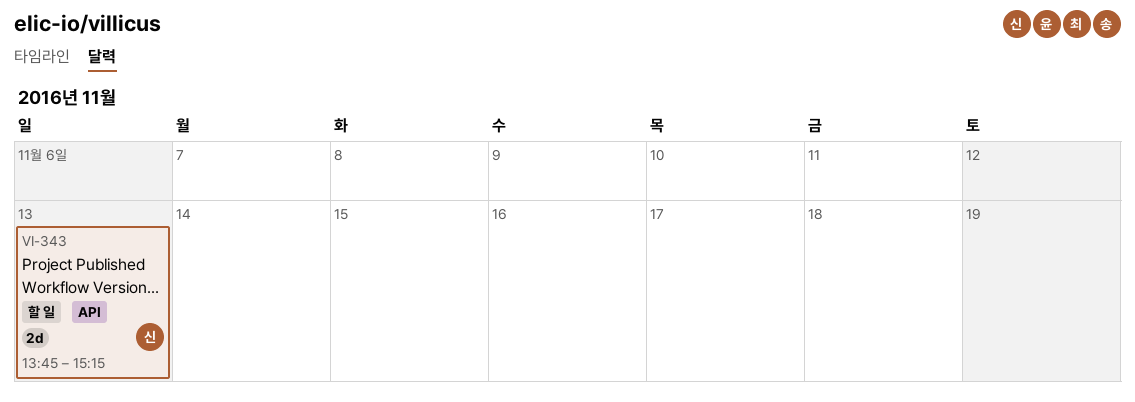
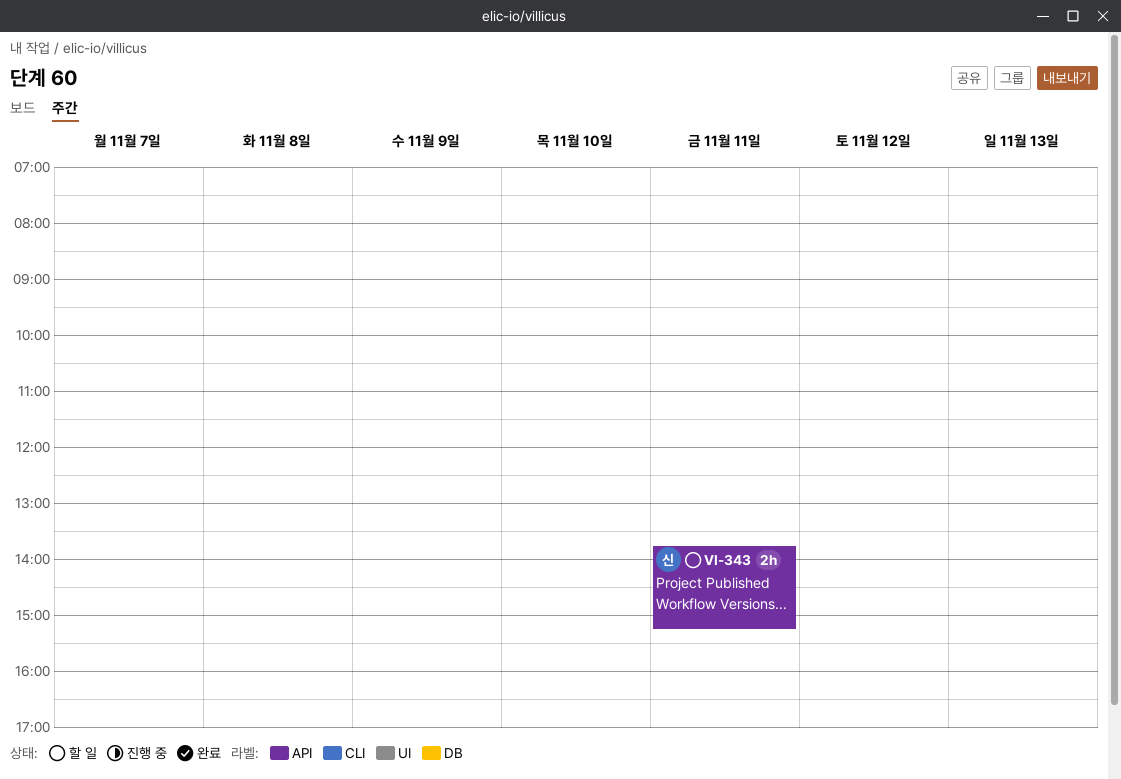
VI-343, estimate: 2d -> 2h
VI-343, day: Nov 13 -> Nov 11

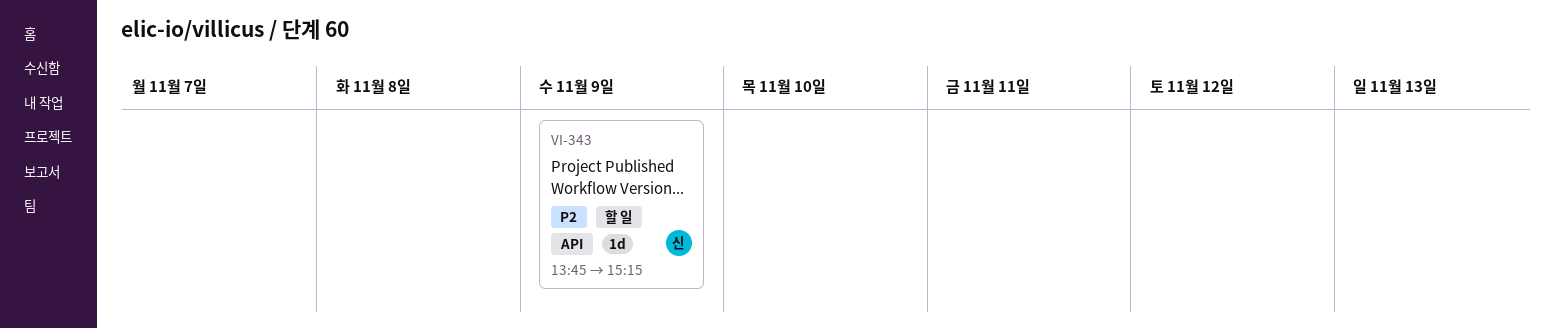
VI-343, estimate: 2h -> 1d
VI-343, day: Nov 11 -> Nov 9

